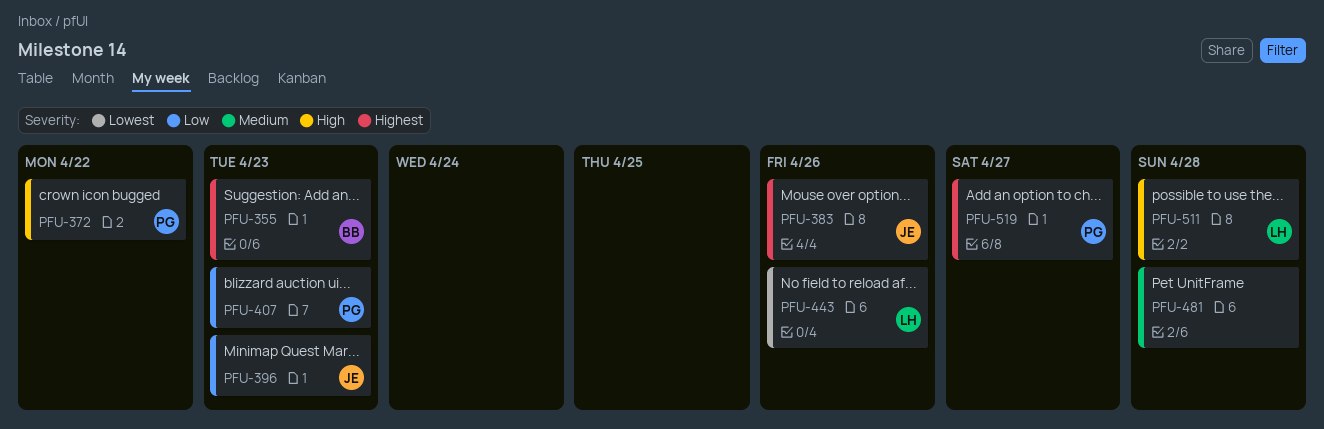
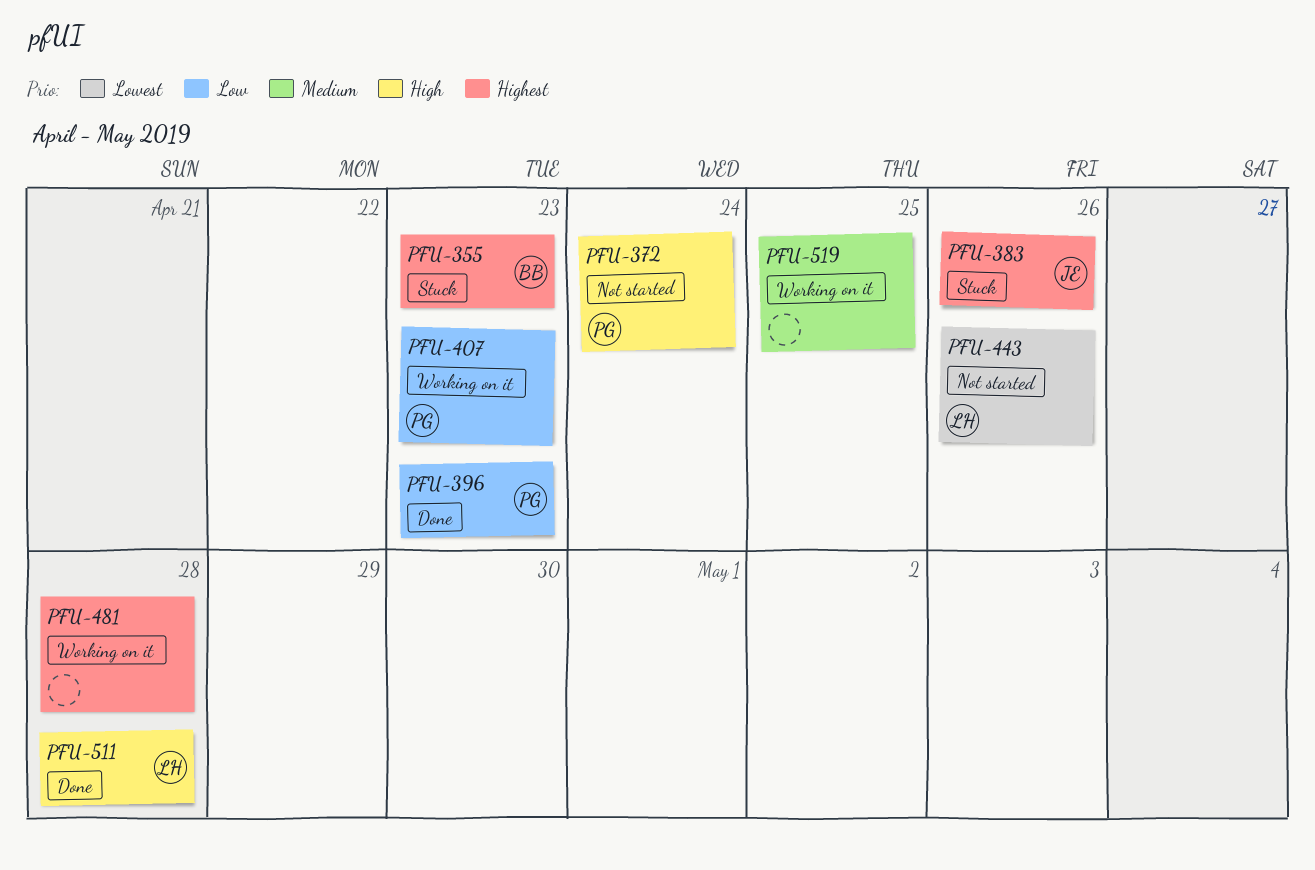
PFU-372, due: Apr 22 -> Apr 24
PFU-396, owner: JE -> PG
PFU-481, priority: Medium -> Highest
PFU-519, owner: PG -> none
PFU-519, priority: Highest -> Medium
PFU-519, due: Apr 27 -> Apr 25

